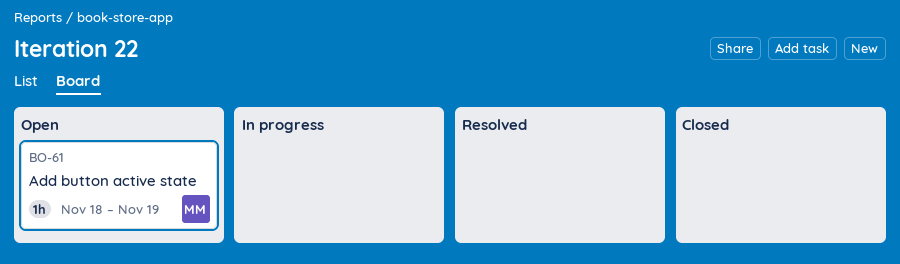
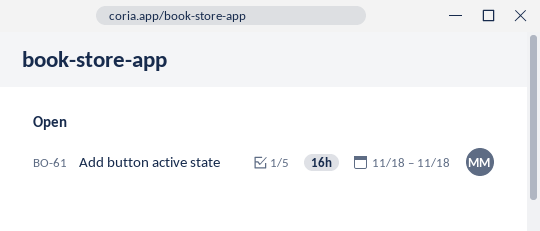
BO-61, estimate: 1h -> 16h
BO-61, due: Nov 19 -> Nov 18

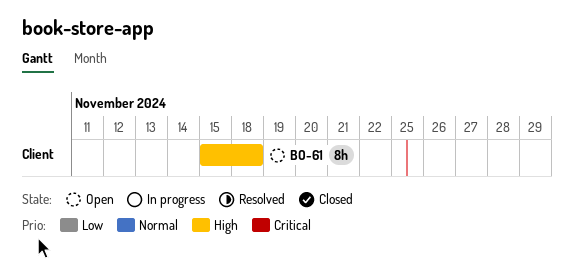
BO-61, estimate: 16h -> 8h
BO-61, start: Nov 18 -> Nov 15

